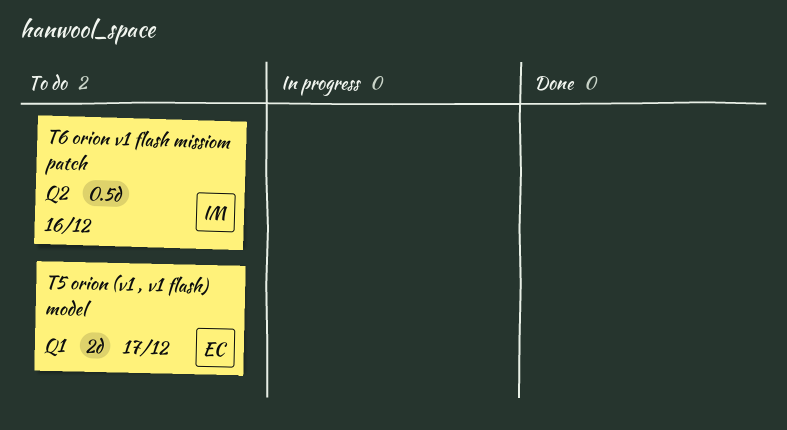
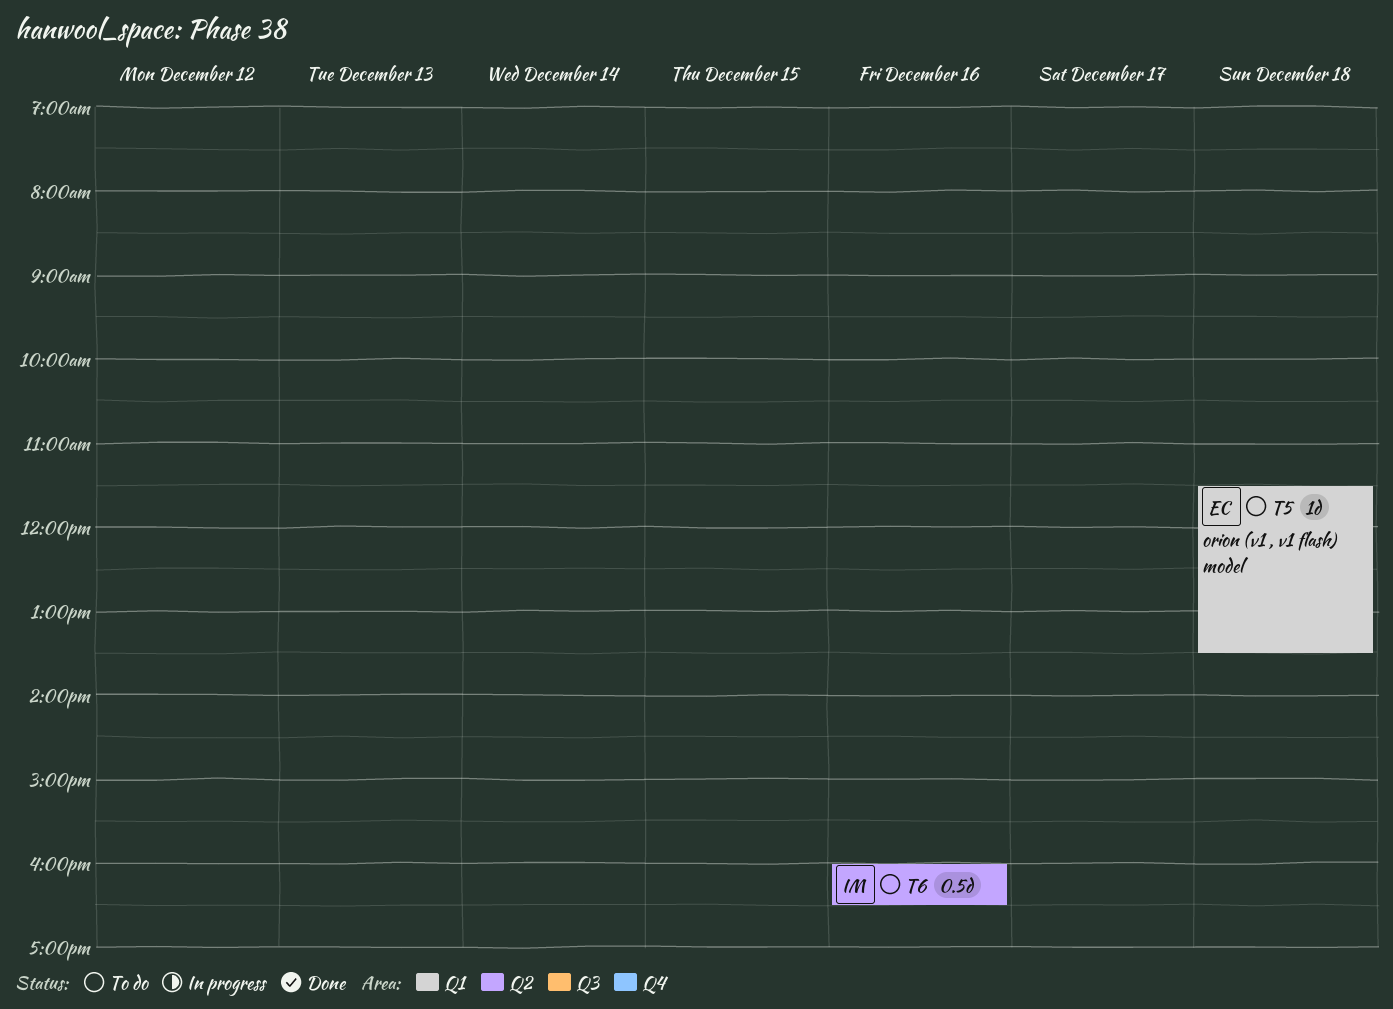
T5, estimate: 2d -> 1d
T5, day: Dec 17 -> Dec 18

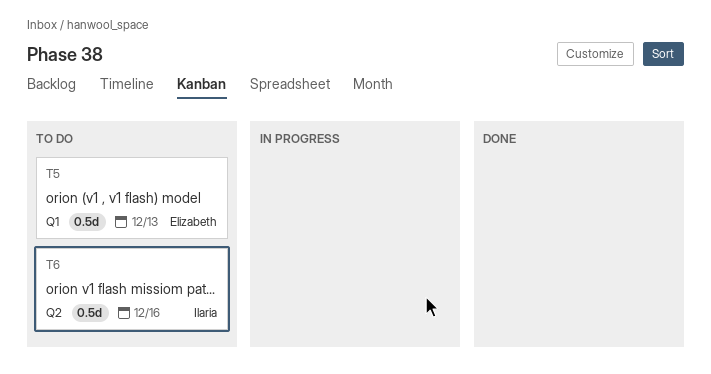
T5, estimate: 1d -> 0.5d
T5, day: Dec 18 -> Dec 13

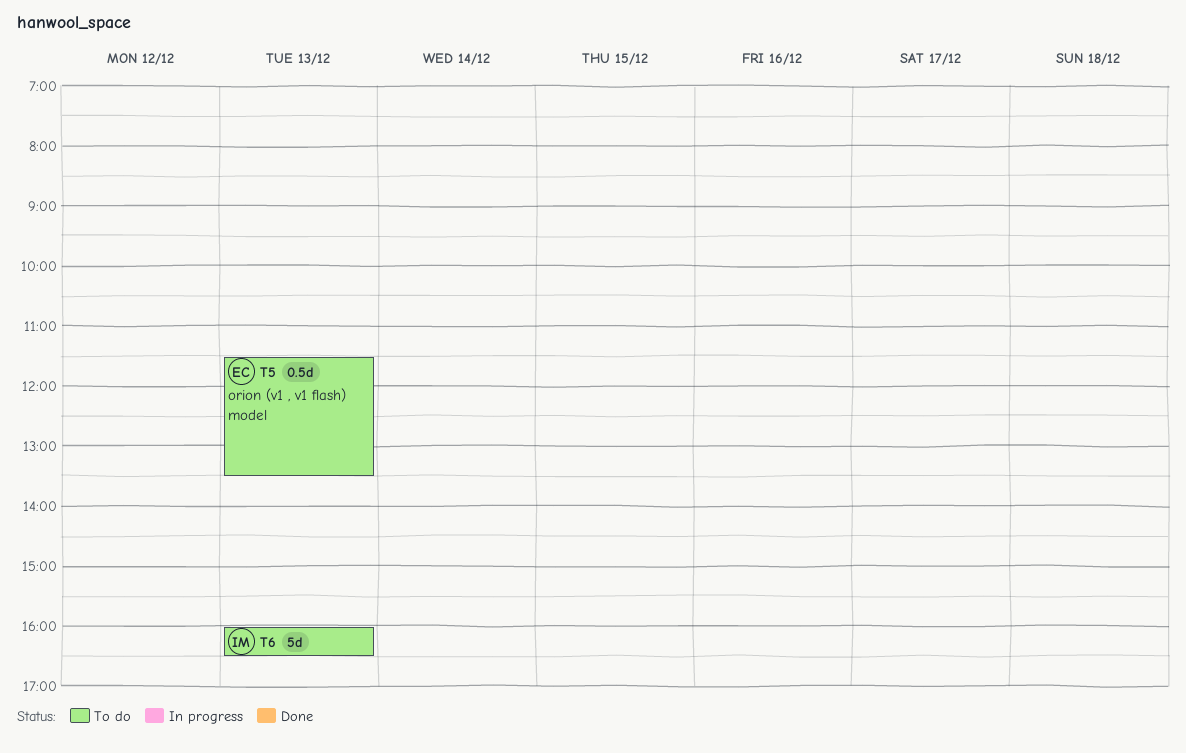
T6, estimate: 0.5d -> 5d
T6, day: Dec 16 -> Dec 13

